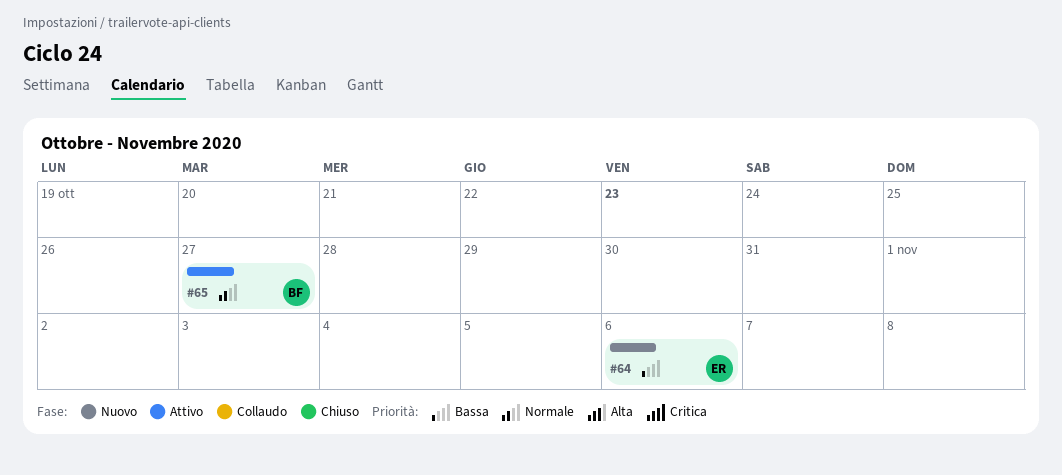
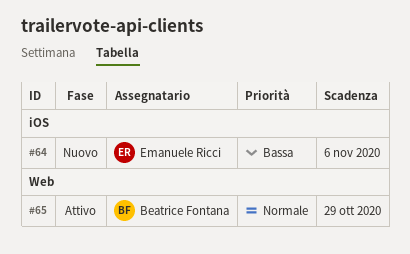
#65, due: Oct 27 -> Oct 29

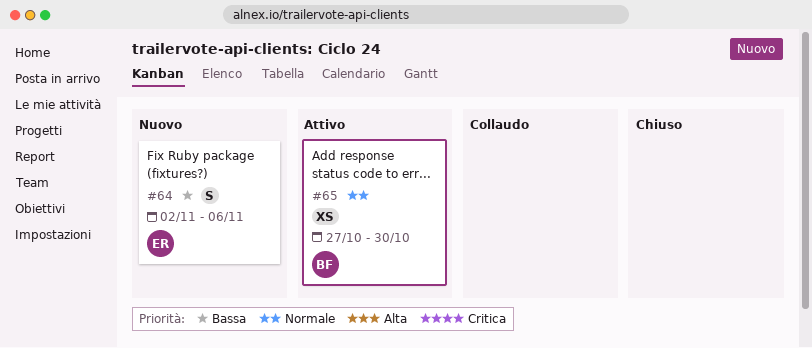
#65, due: Oct 29 -> Oct 30

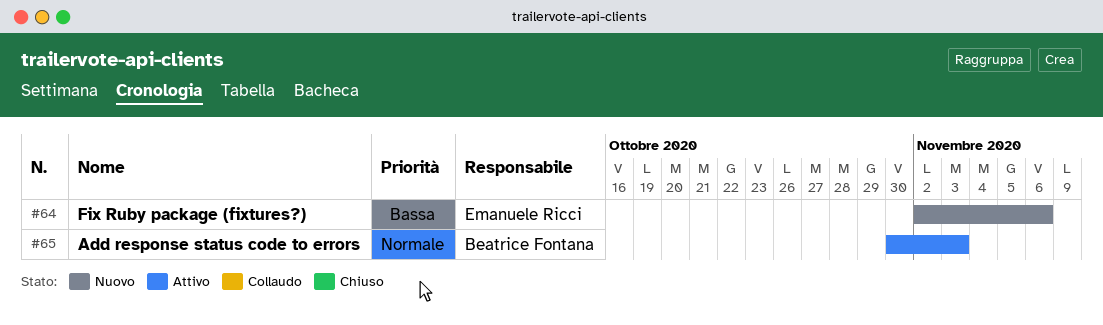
#65, start: Oct 27 -> Oct 30
#65, due: Oct 30 -> Nov 3

